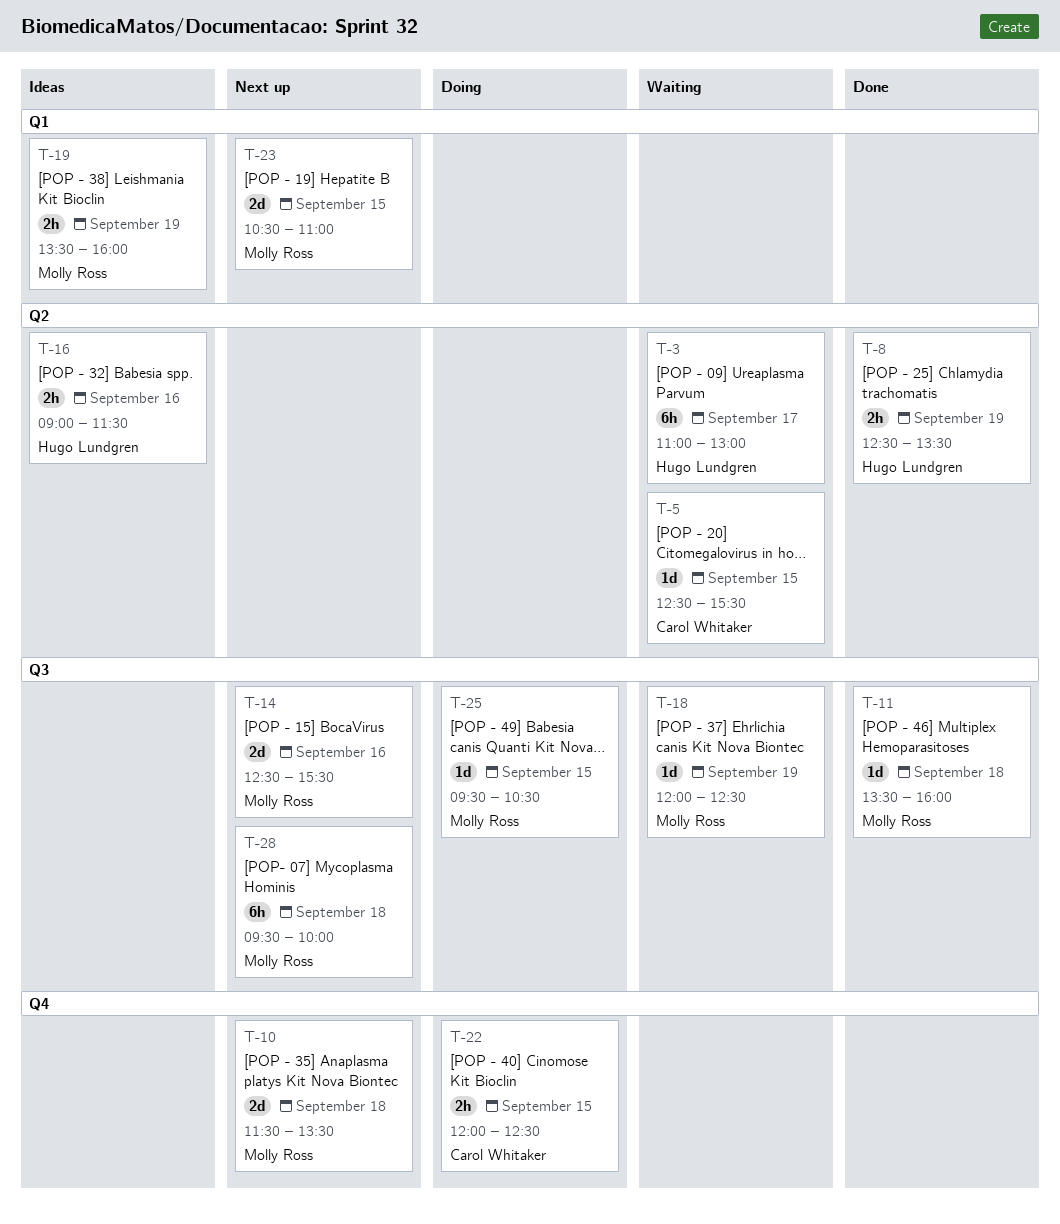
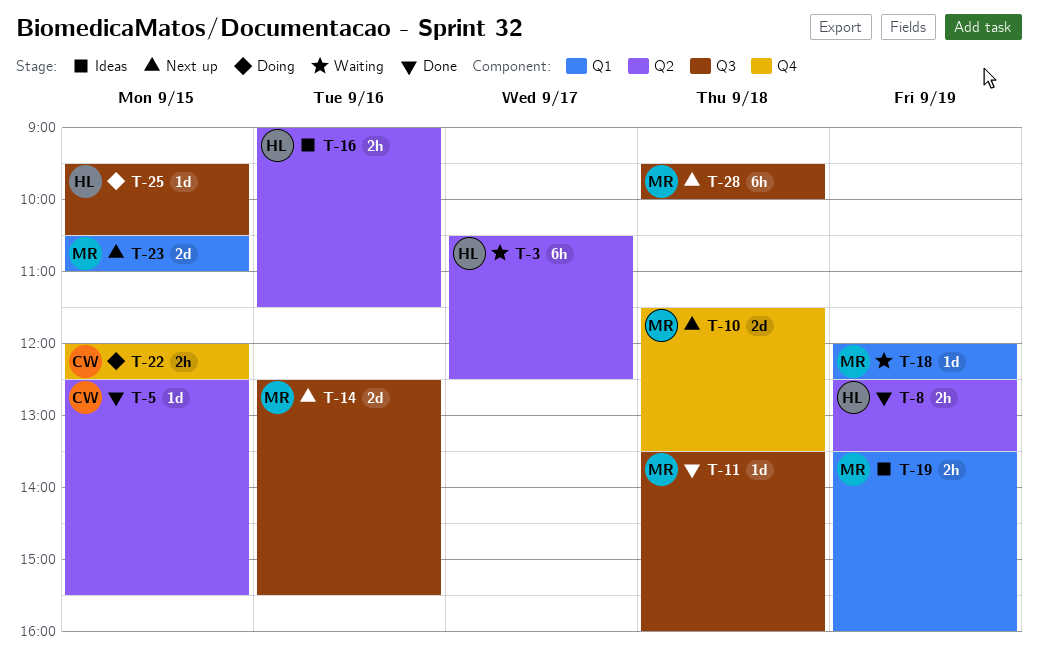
T-3, begins: 11:00 -> 10:30
T-3, ends: 13:00 -> 12:30
T-5, status: Waiting -> Done
T-18, label: Q3 -> Q1
T-25, owner: Molly Ross -> Hugo Lundgren

